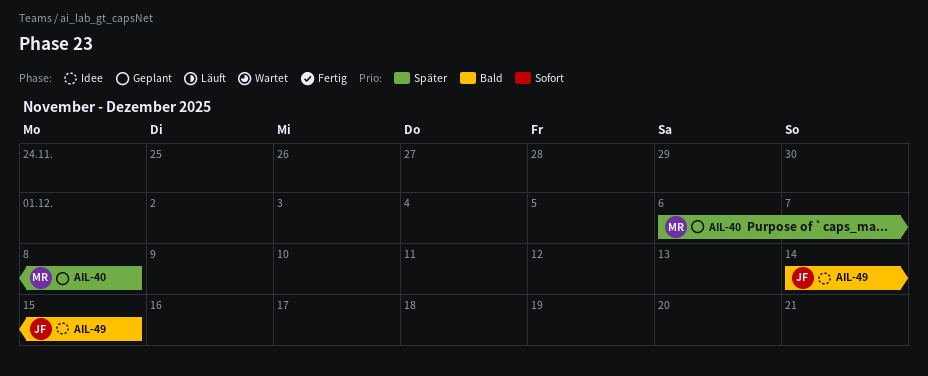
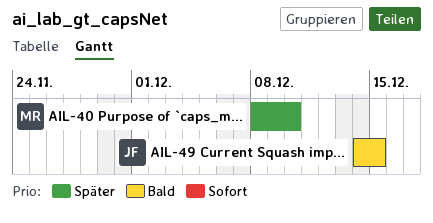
AIL-40, start: Dec 6 -> Dec 8
AIL-40, due: Dec 8 -> Dec 10

